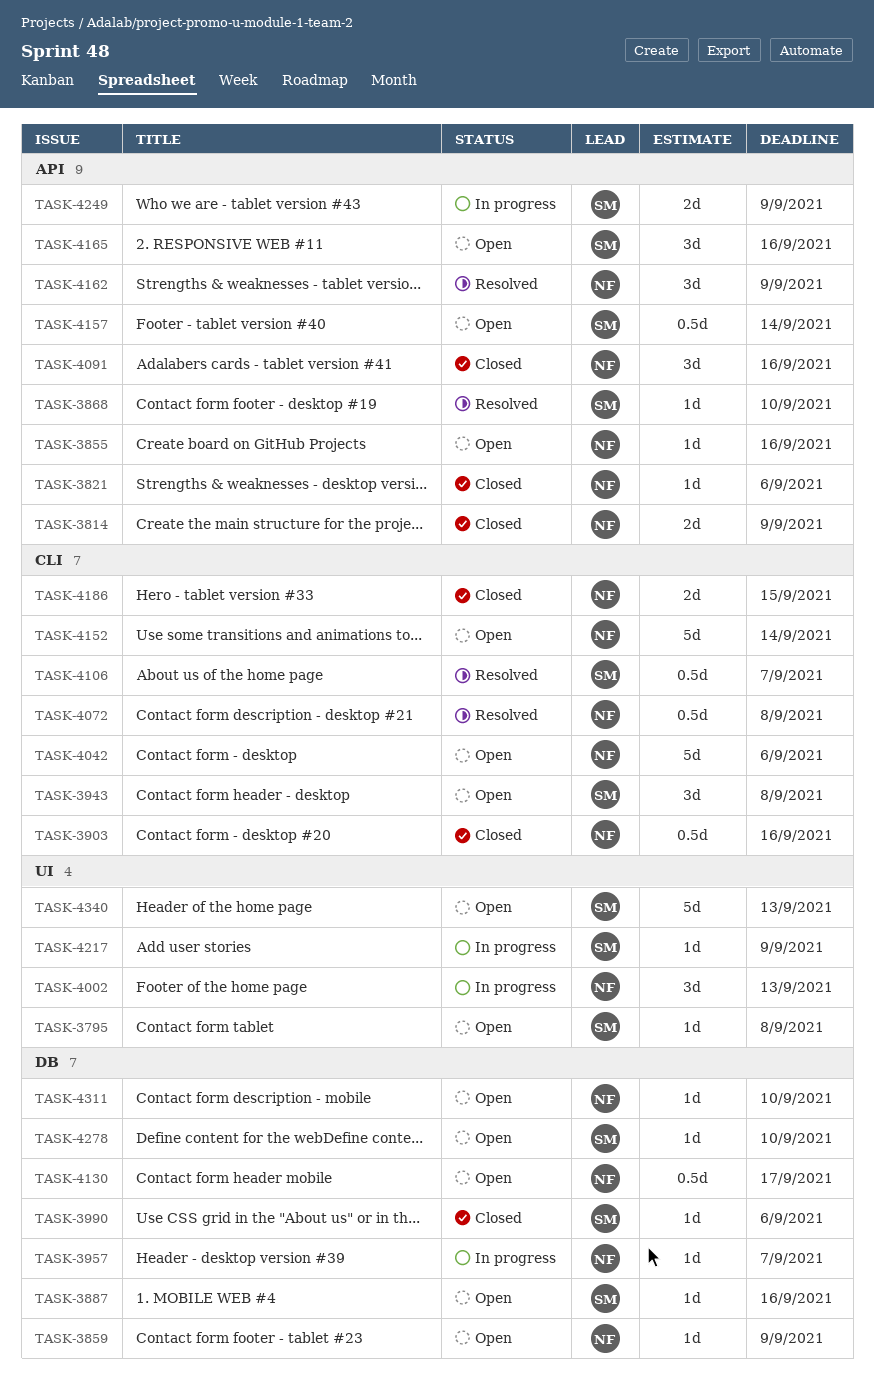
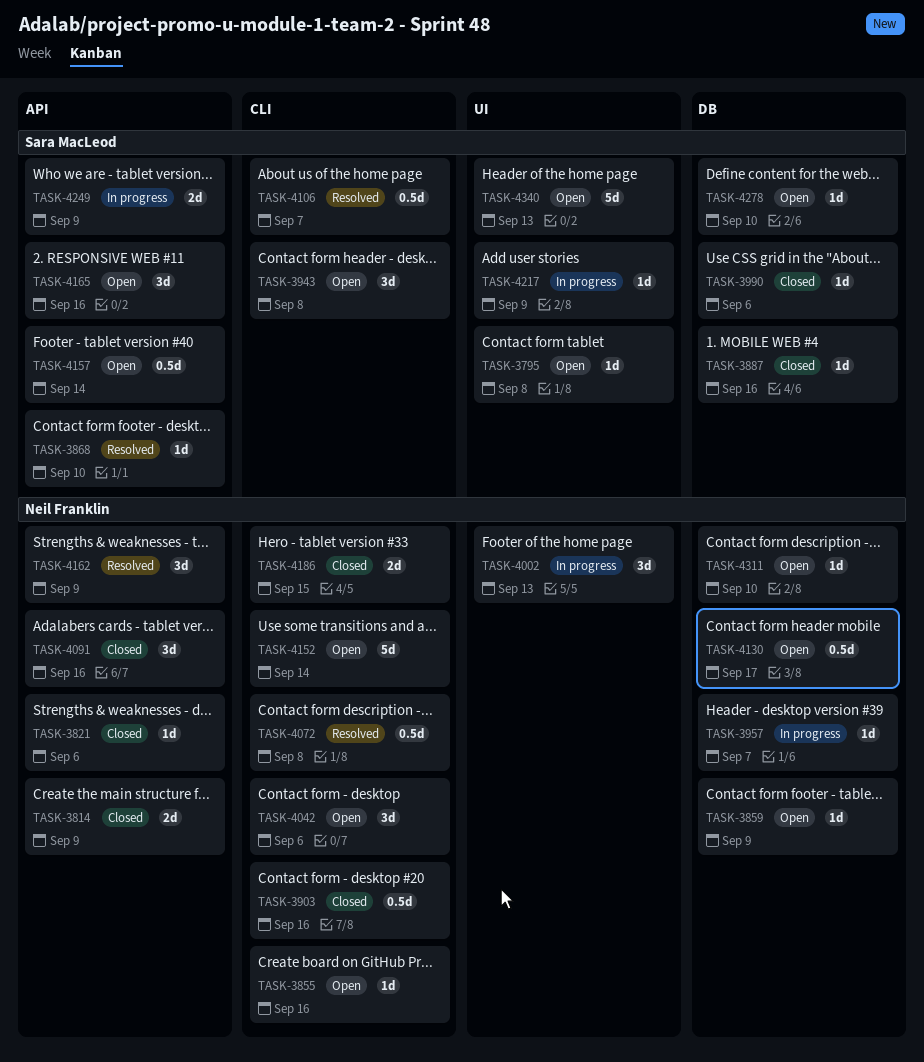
TASK-3855, label: API -> CLI
TASK-3887, status: Open -> Closed
TASK-4042, estimate: 5d -> 3d

